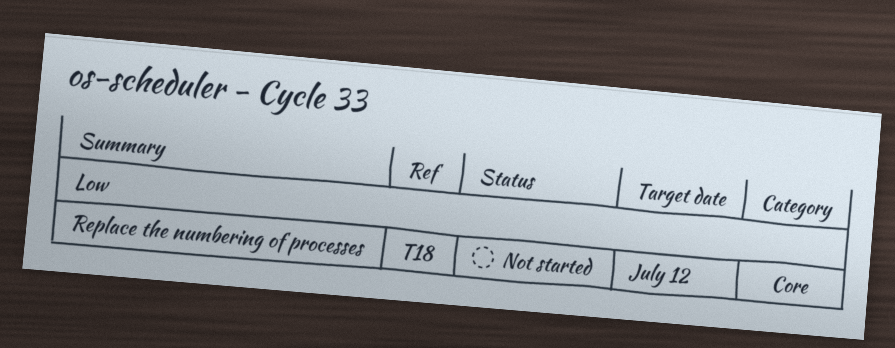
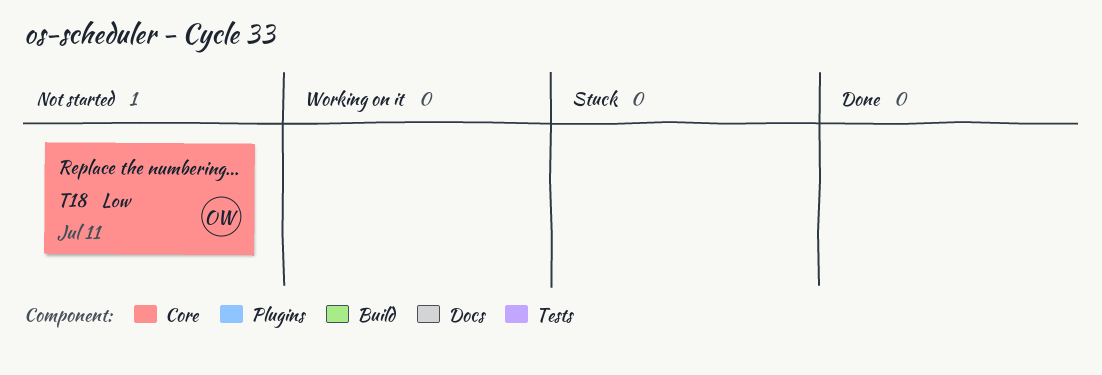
T18, due: Jul 12 -> Jul 11

